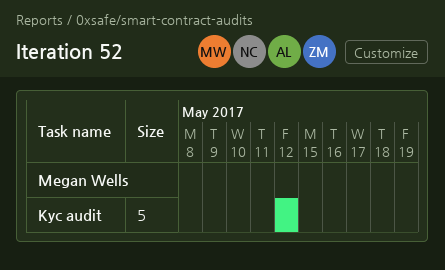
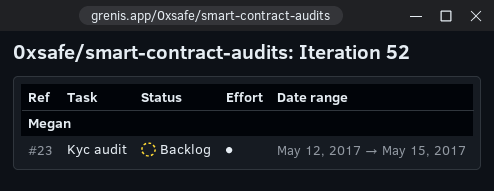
Kyc audit, estimate: 5 -> 1
Kyc audit, due: May 12 -> May 15

